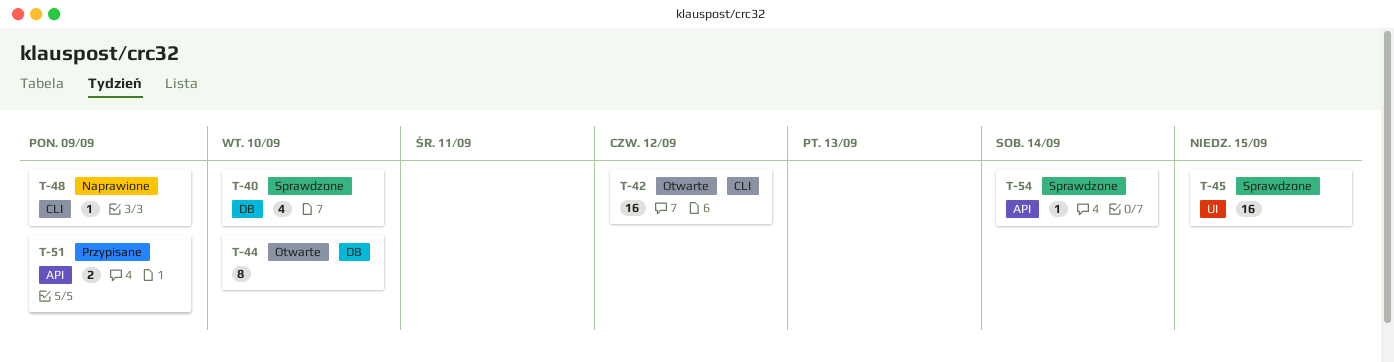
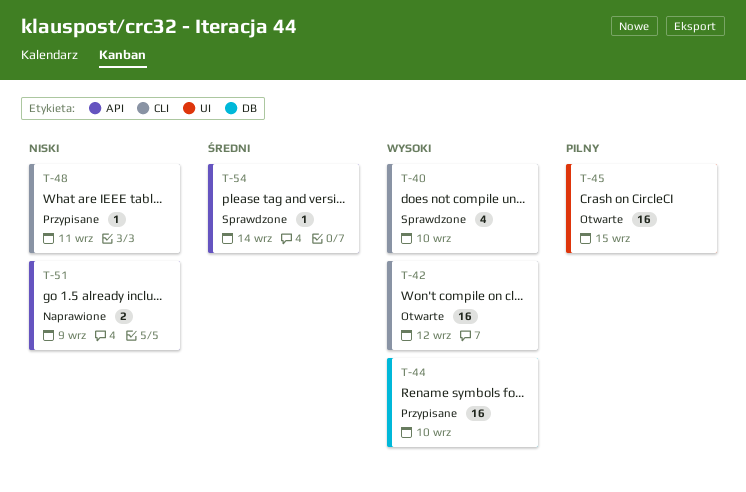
T-40, label: DB -> CLI
T-44, status: Otwarte -> Przypisane
T-44, estimate: 8 -> 16
T-45, status: Sprawdzone -> Otwarte
T-48, status: Naprawione -> Przypisane
T-48, due: Sep 9 -> Sep 11
T-51, status: Przypisane -> Naprawione

